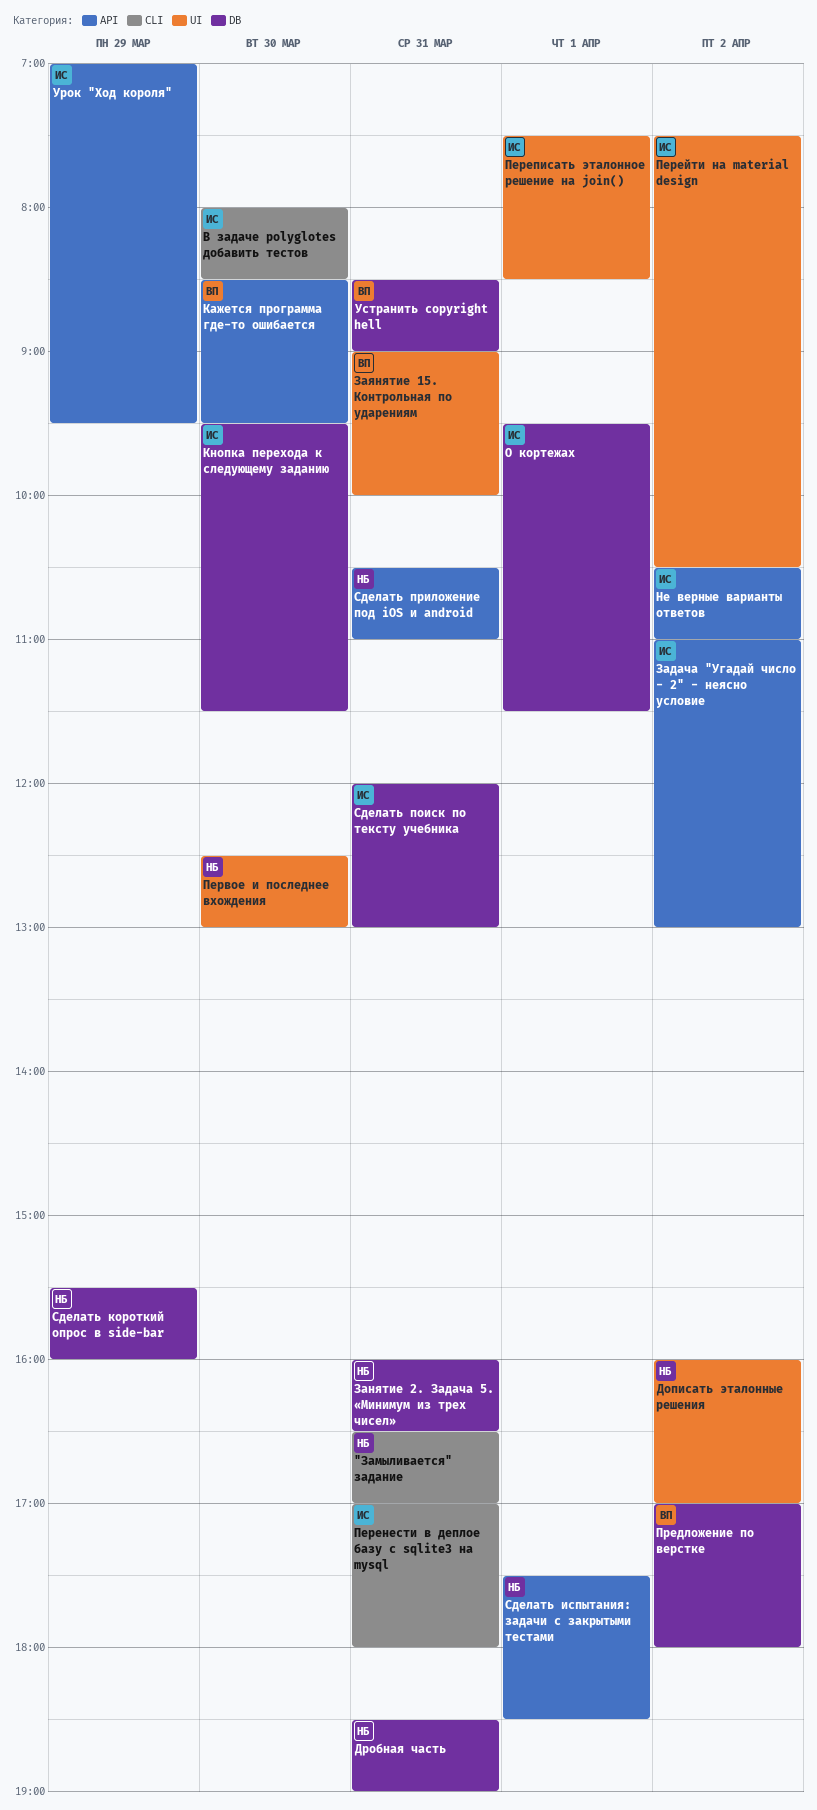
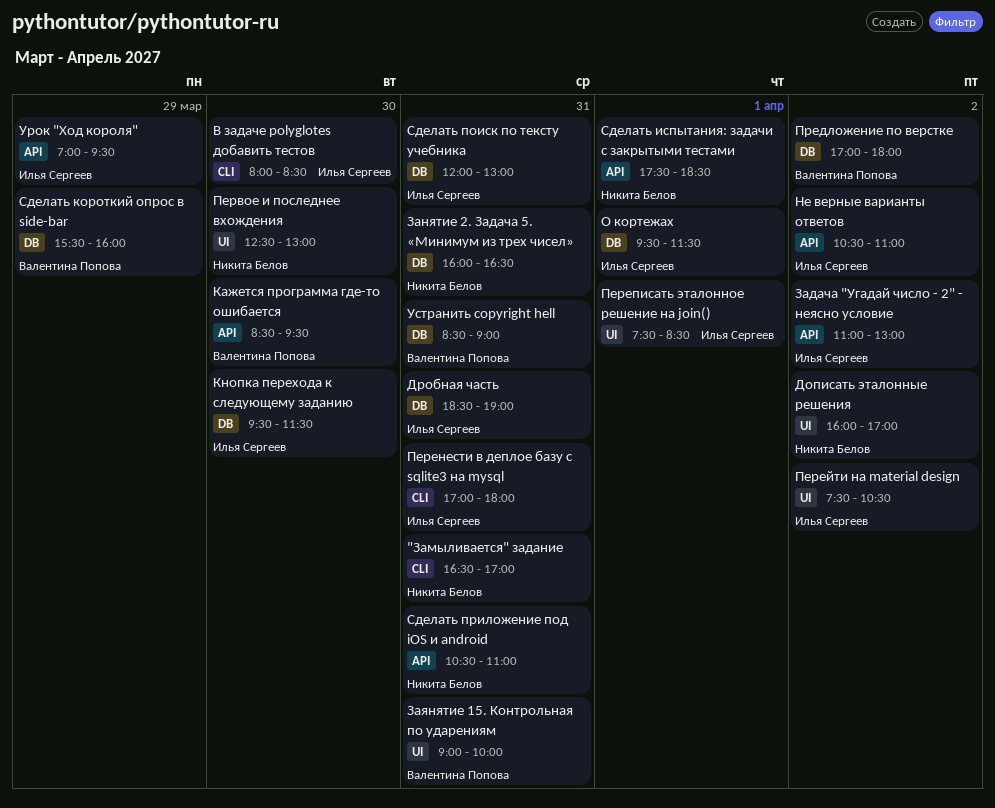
Дробная часть, owner: Никита Белов -> Илья Сергеев
Сделать короткий опрос в side-bar, owner: Никита Белов -> Валентина Попова

